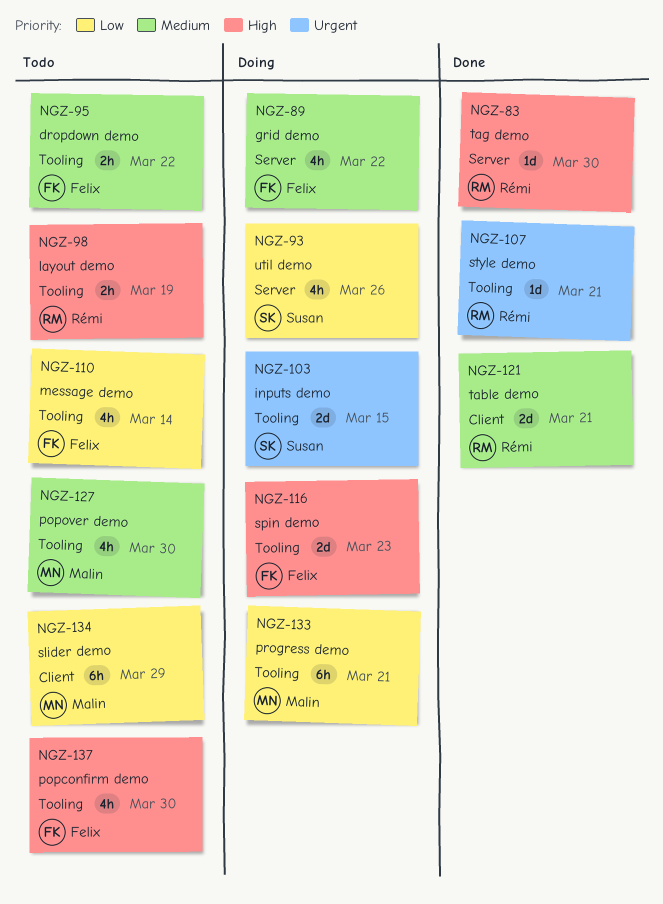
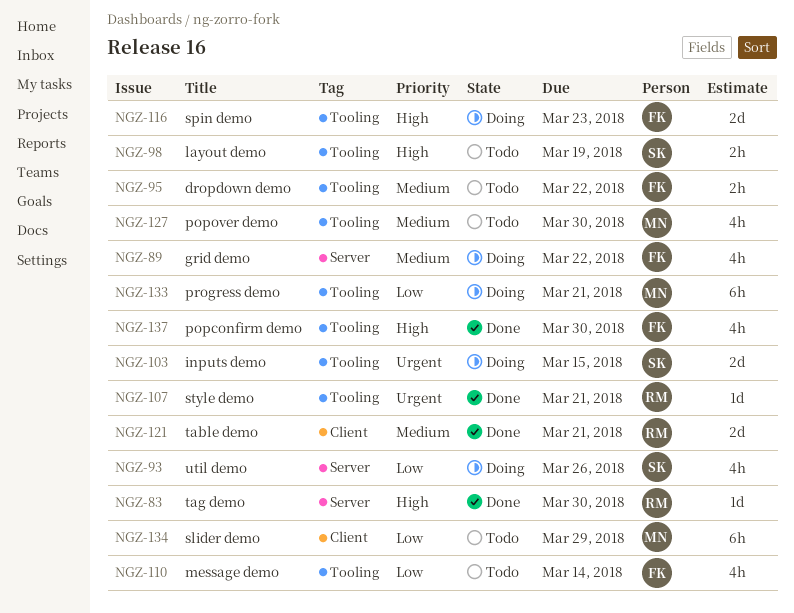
NGZ-98, owner: Rémi -> Susan
NGZ-137, status: Todo -> Done

